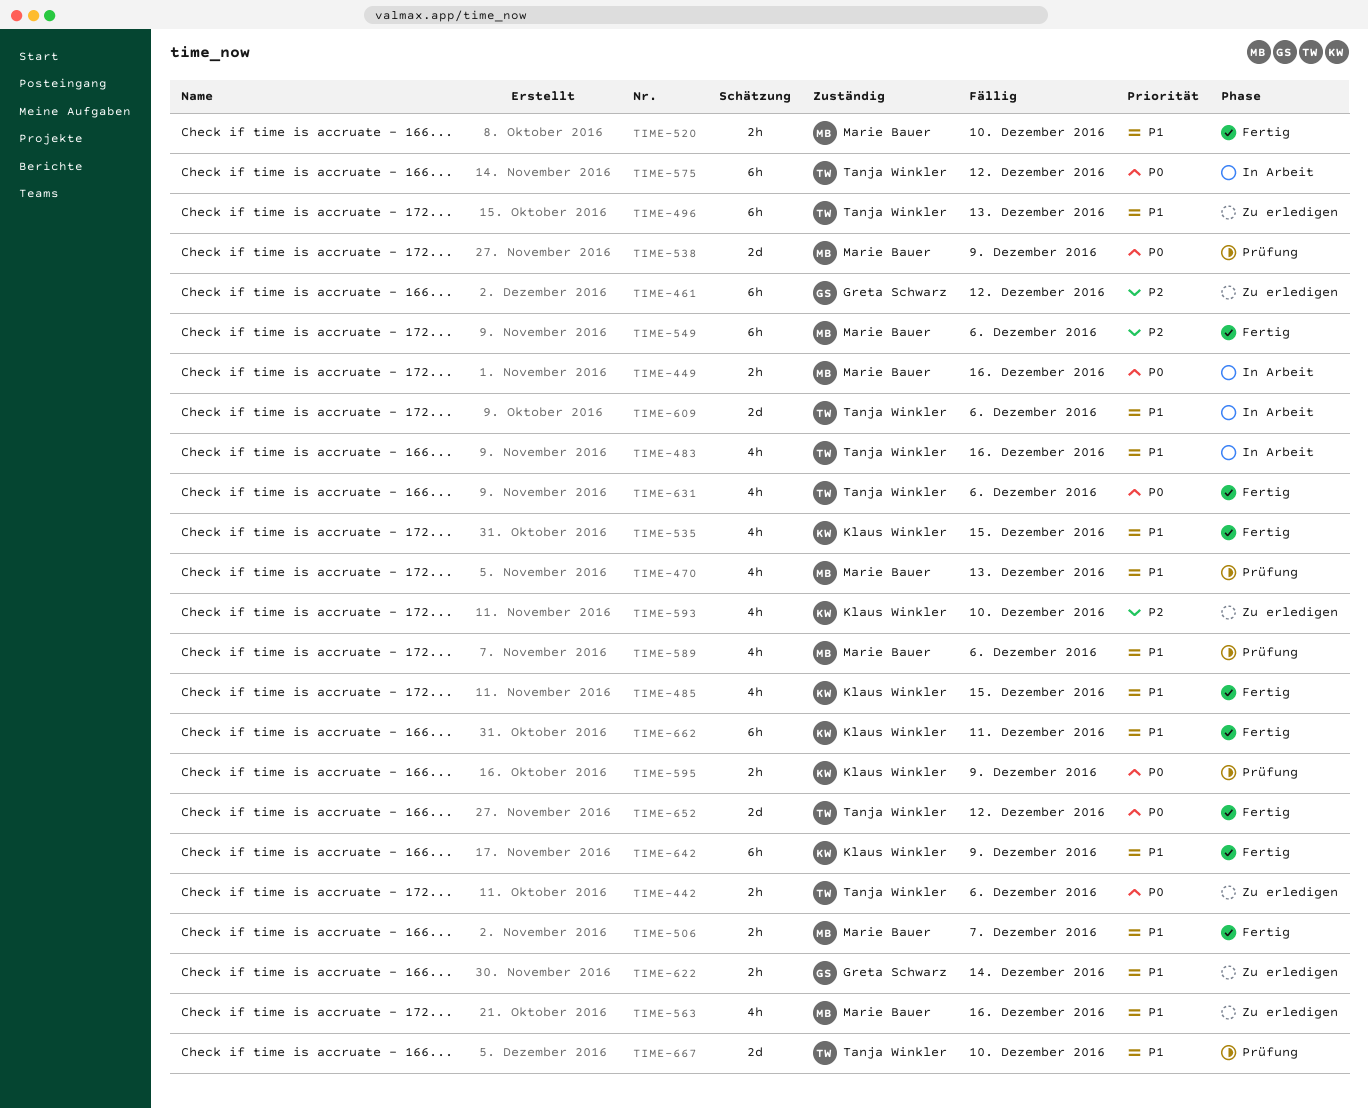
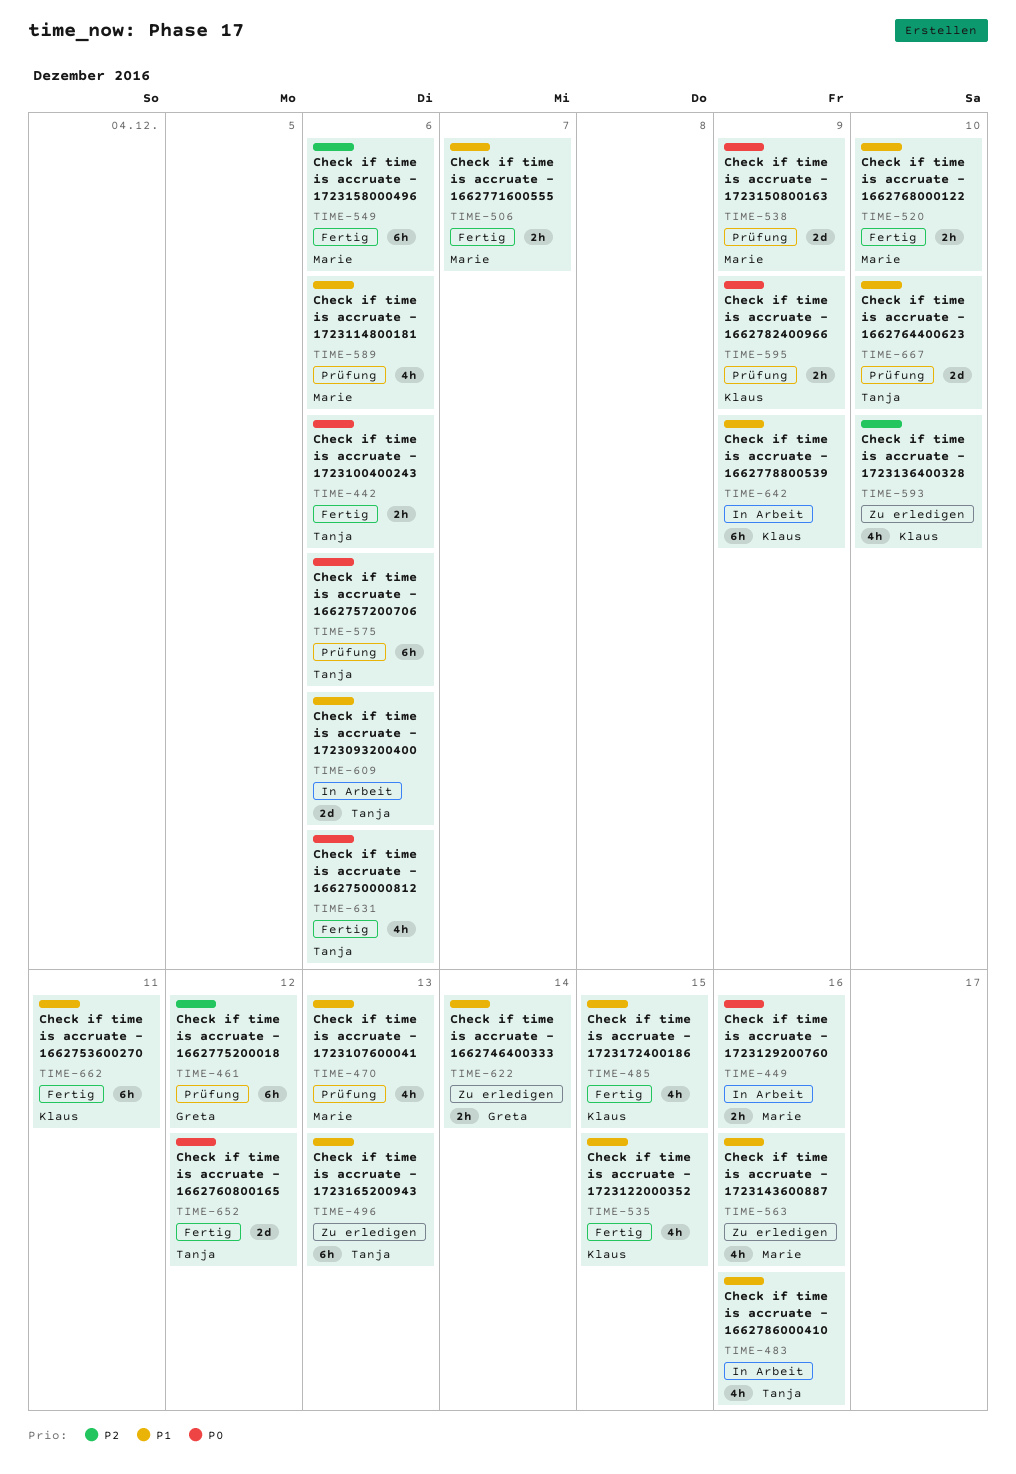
TIME-442, status: Zu erledigen -> Fertig
TIME-461, status: Zu erledigen -> Prüfung
TIME-575, status: In Arbeit -> Prüfung
TIME-575, due: Dec 12 -> Dec 6
TIME-642, status: Fertig -> In Arbeit

